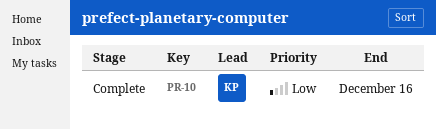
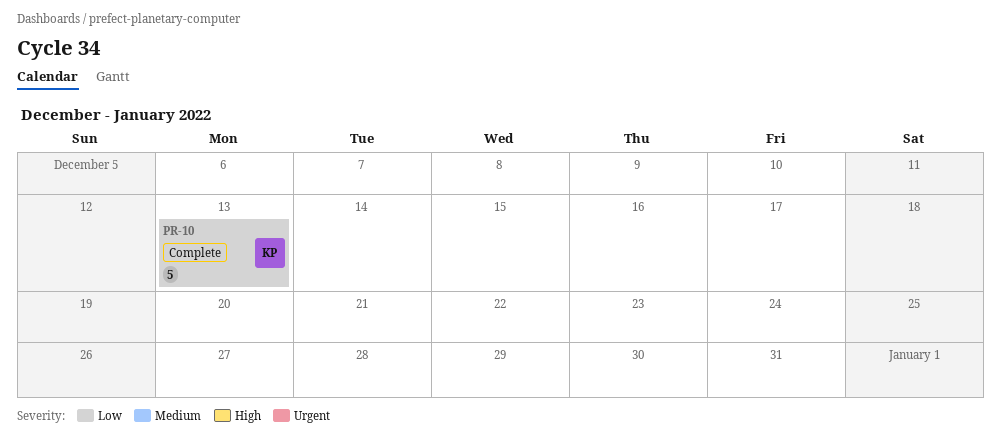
PR-10, due: Dec 16 -> Dec 13

